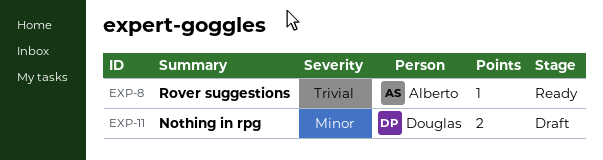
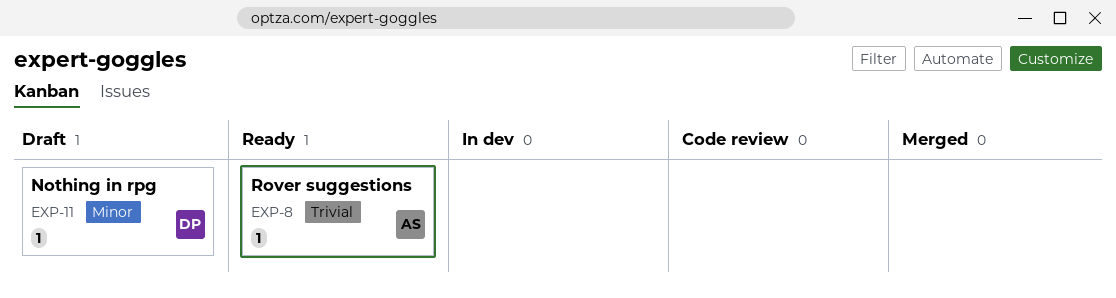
EXP-11, estimate: 2 -> 1

